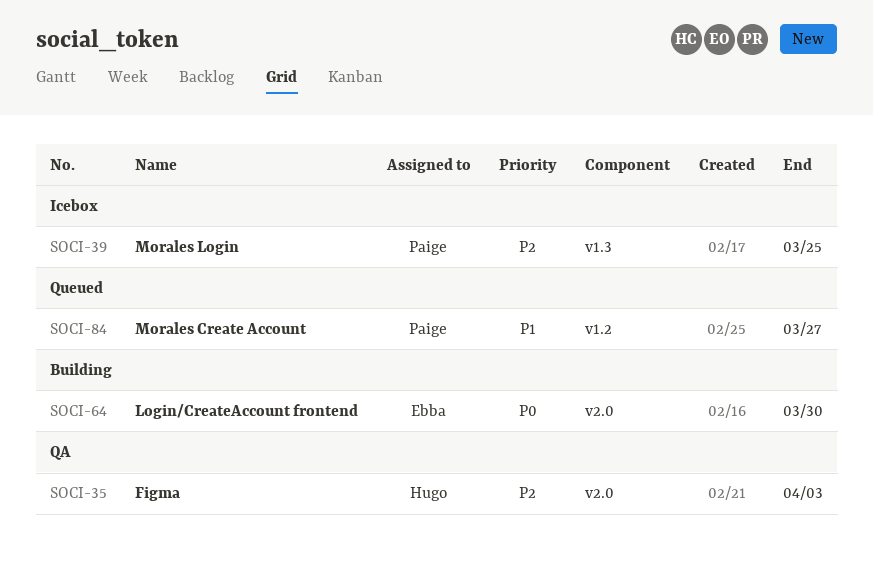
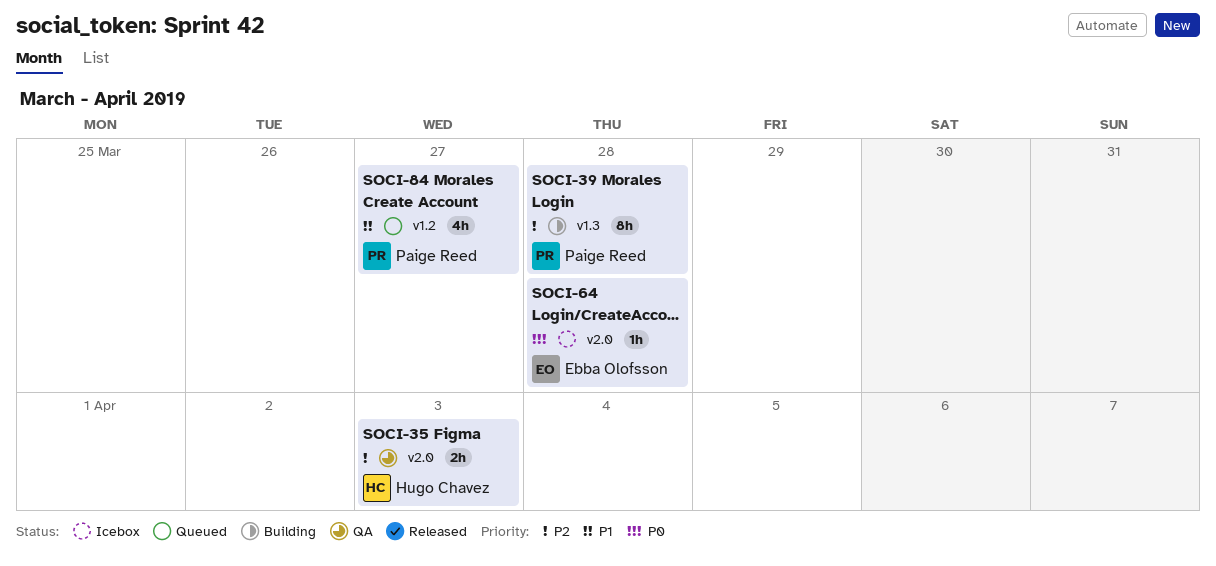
SOCI-39, status: Icebox -> Building
SOCI-39, due: Mar 25 -> Mar 28
SOCI-64, status: Building -> Icebox
SOCI-64, due: Mar 30 -> Mar 28

